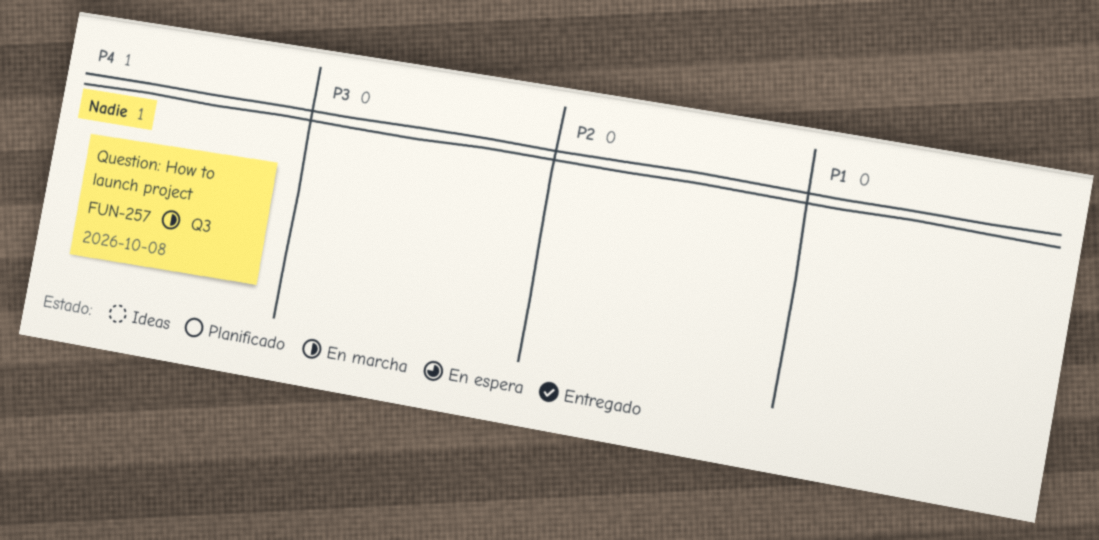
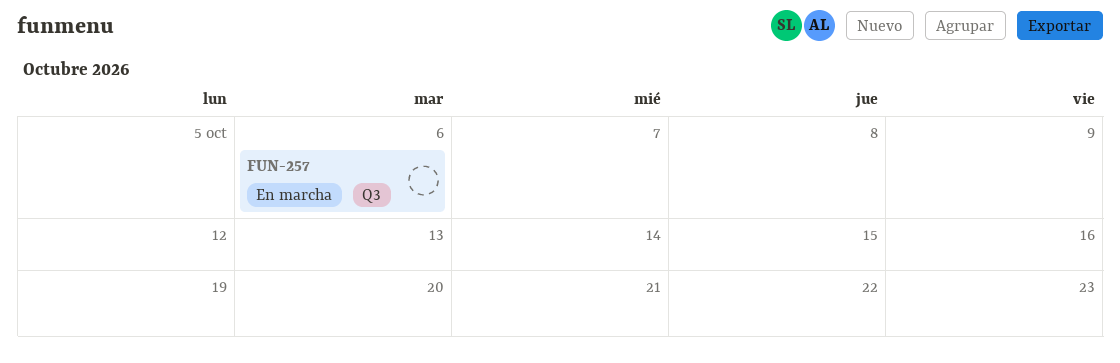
FUN-257, due: Oct 8 -> Oct 6

